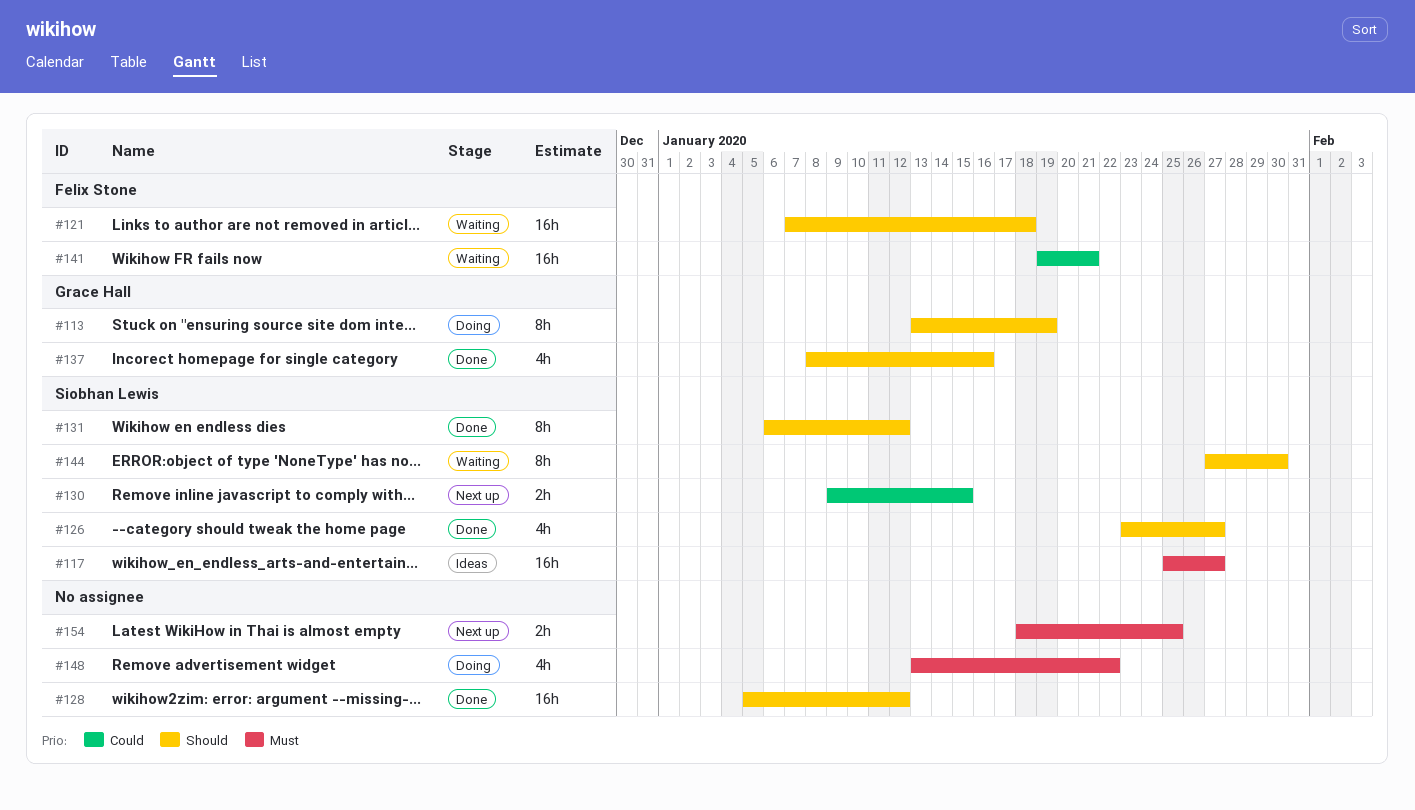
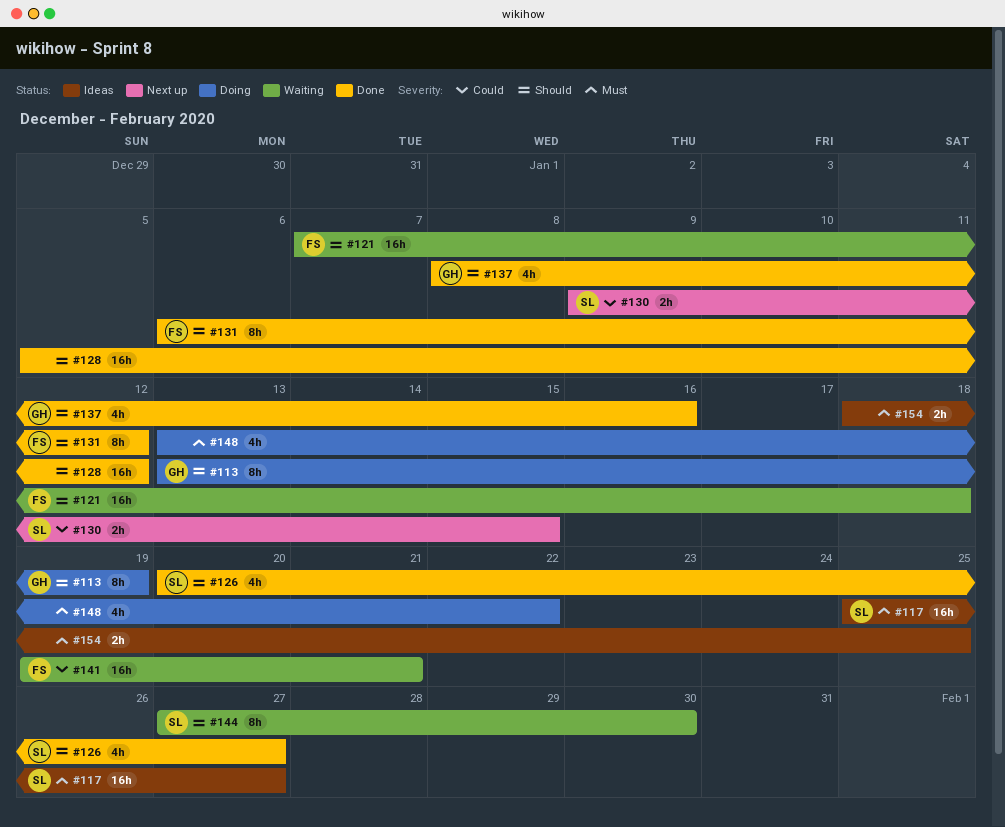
#126, start: Jan 23 -> Jan 20
#131, owner: Siobhan Lewis -> Felix Stone
#154, status: Next up -> Ideas

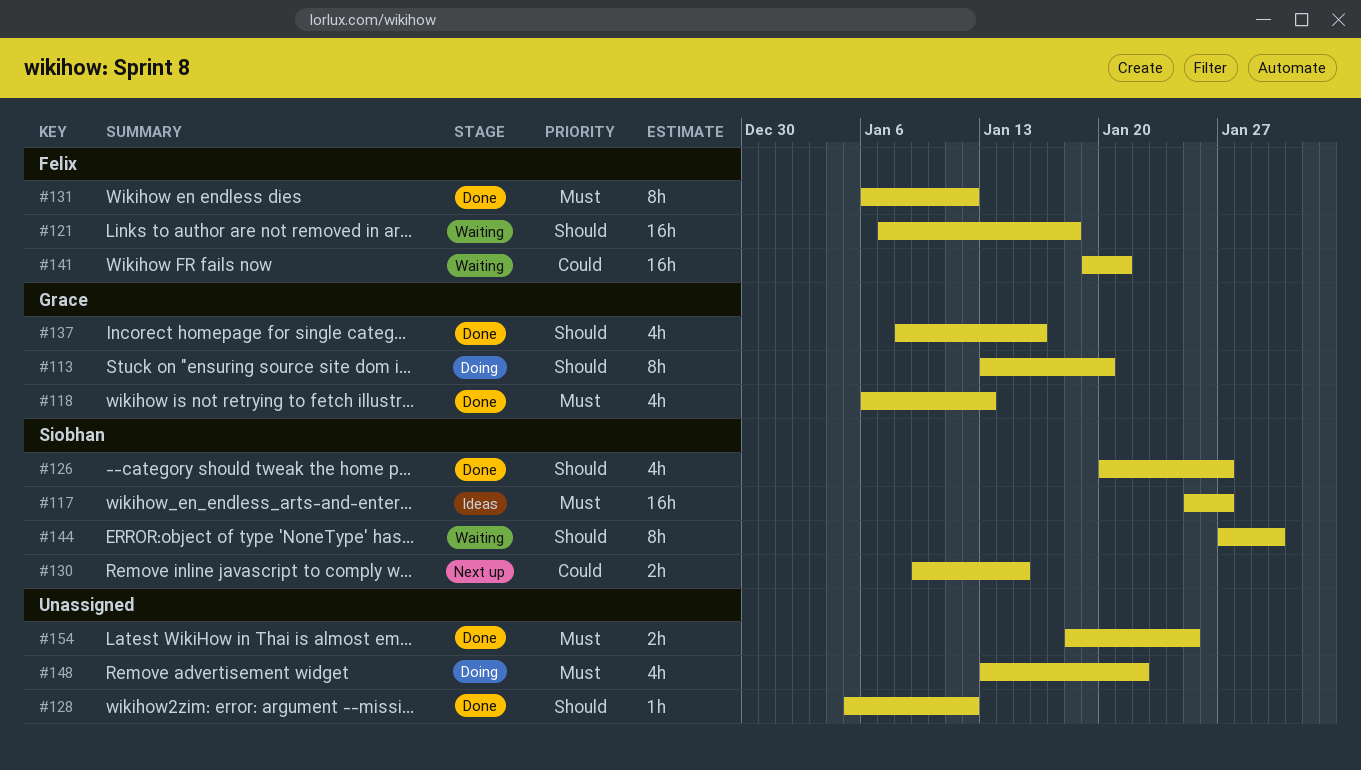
#113, due: Jan 19 -> Jan 20
#118: none -> present
#128, estimate: 16h -> 1h
#131, priority: Should -> Must
#154, status: Ideas -> Done

